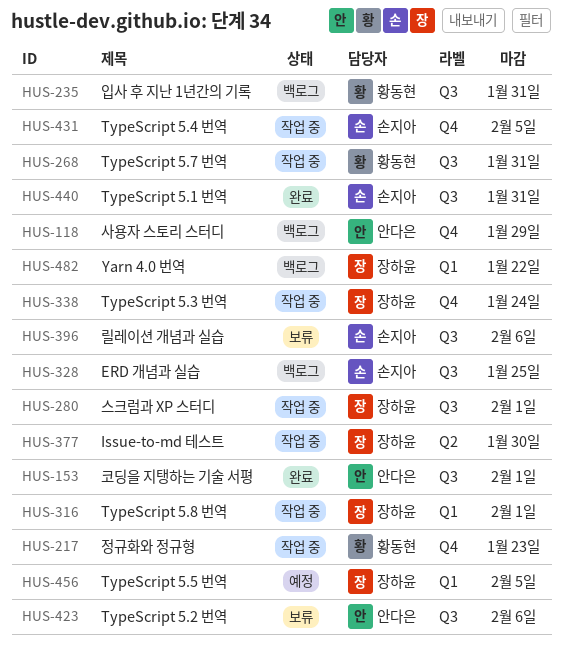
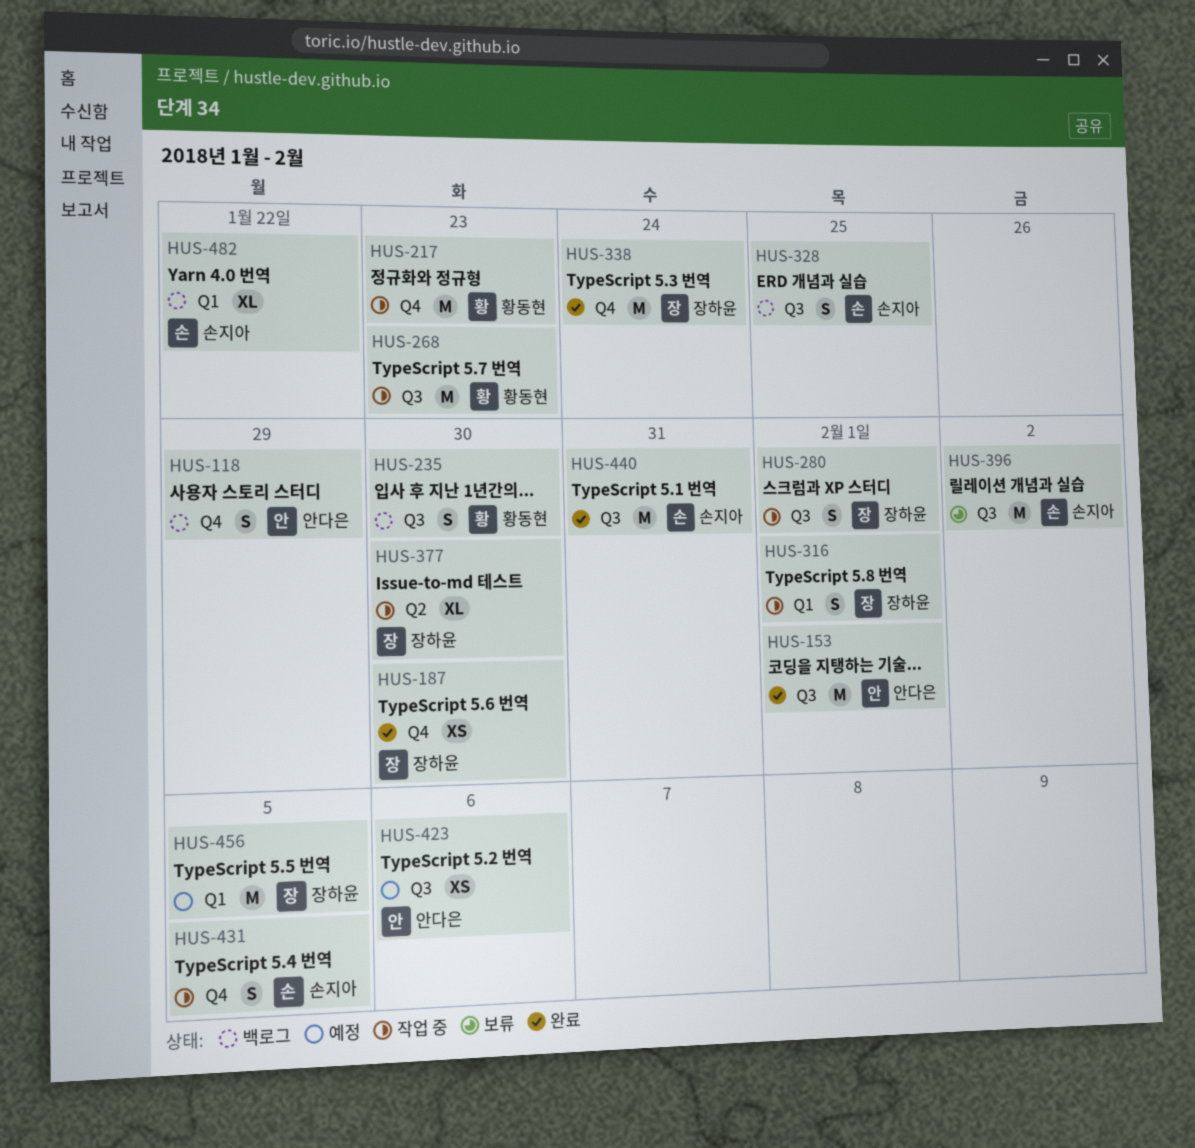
HUS-187: none -> present
HUS-235, due: Jan 31 -> Jan 30
HUS-268, due: Jan 31 -> Jan 23
HUS-338, status: 작업 중 -> 완료
HUS-396, due: Feb 6 -> Feb 2
HUS-423, status: 보류 -> 예정
HUS-482, owner: 장하윤 -> 손지아

